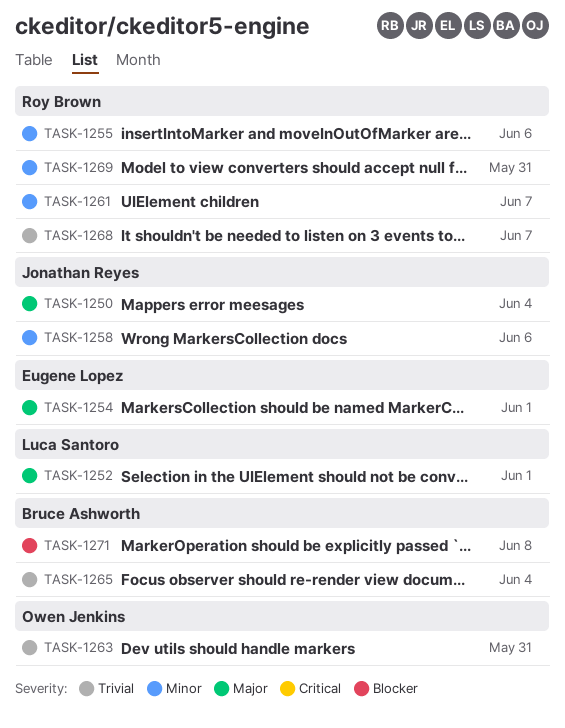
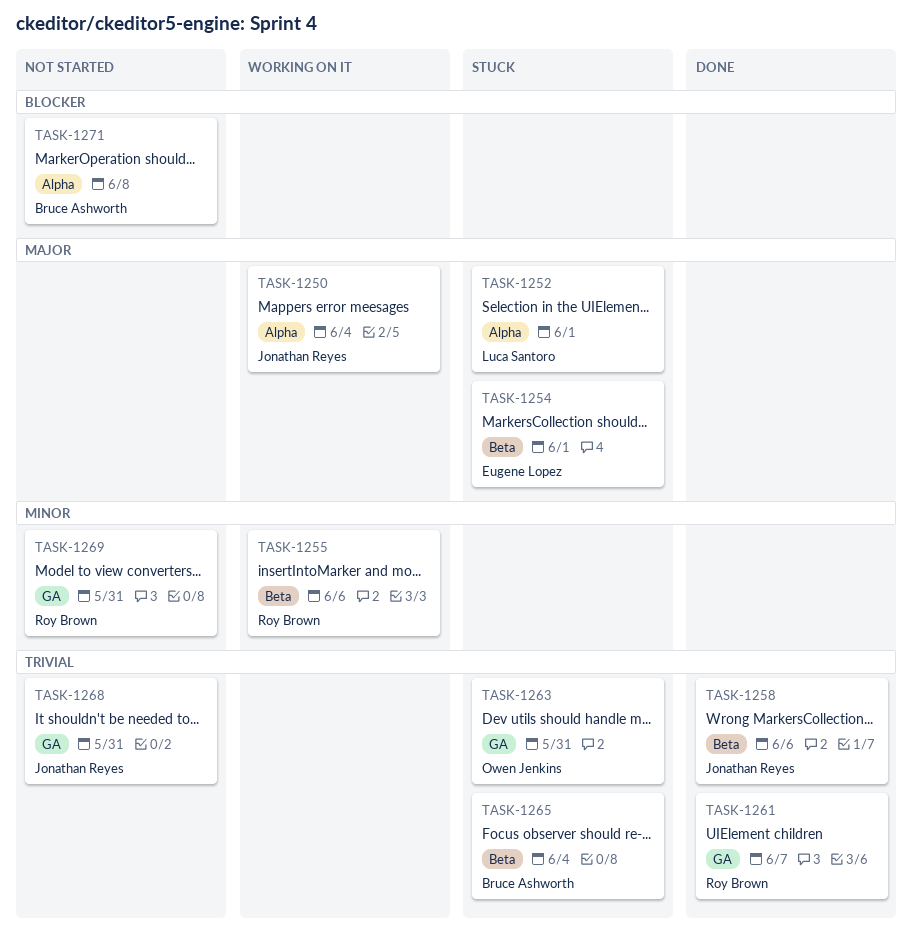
TASK-1258, priority: Minor -> Trivial
TASK-1261, priority: Minor -> Trivial
TASK-1268, owner: Roy Brown -> Jonathan Reyes
TASK-1268, due: Jun 7 -> May 31

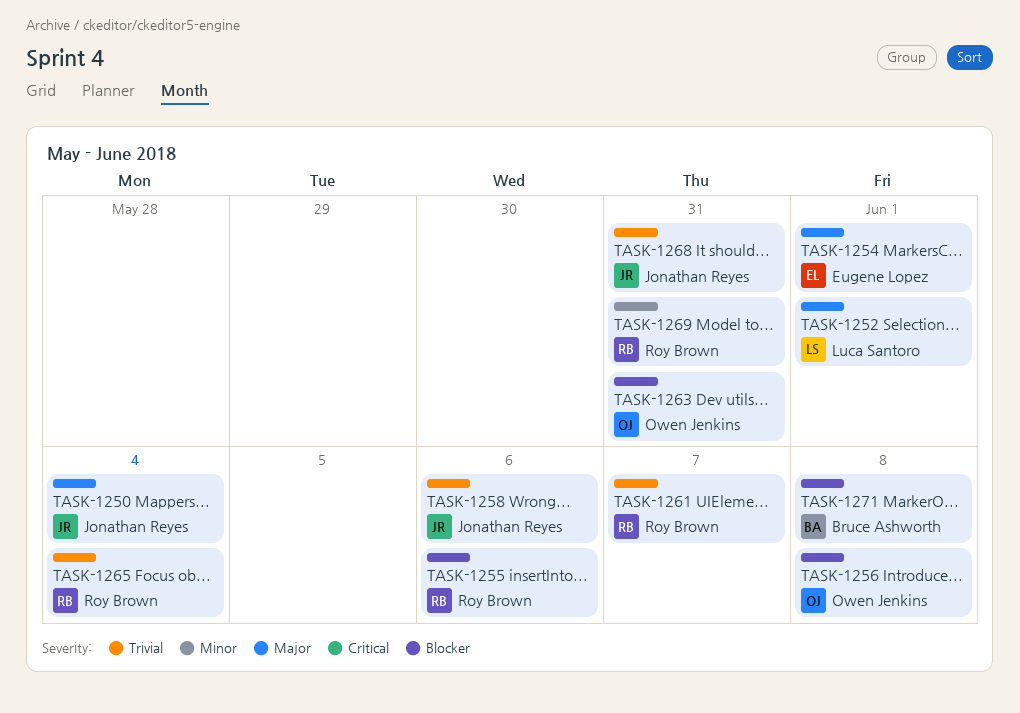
TASK-1255, priority: Minor -> Blocker
TASK-1256: none -> present
TASK-1263, priority: Trivial -> Blocker
TASK-1265, owner: Bruce Ashworth -> Roy Brown

